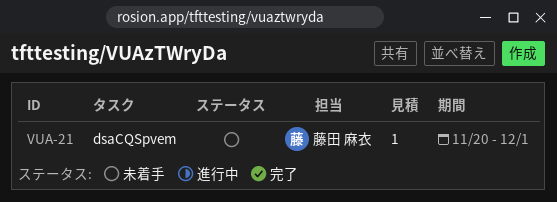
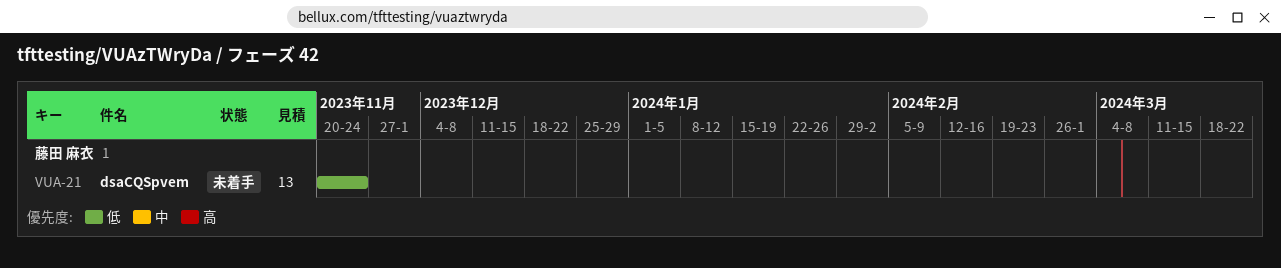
VUA-21, estimate: 1 -> 13
VUA-21, due: Dec 1 -> Nov 24

